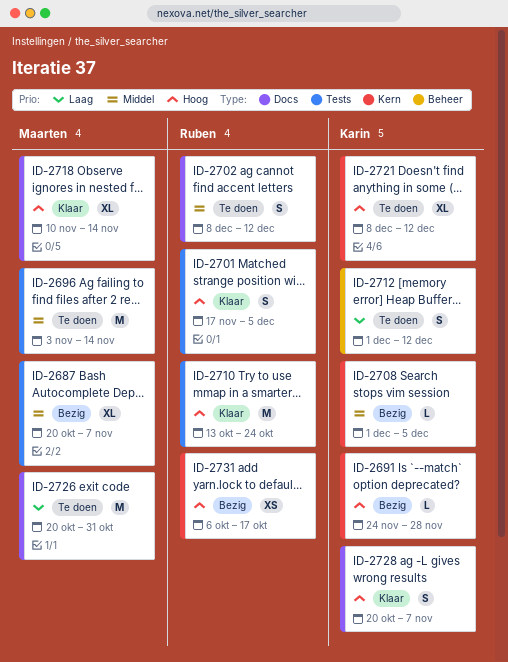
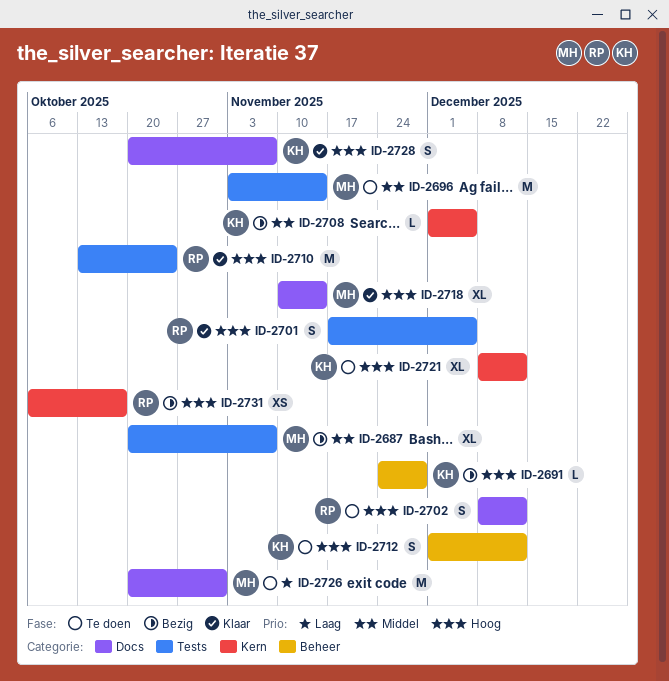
ID-2691, label: Kern -> Beheer
ID-2702, priority: Middel -> Hoog
ID-2712, priority: Laag -> Hoog

